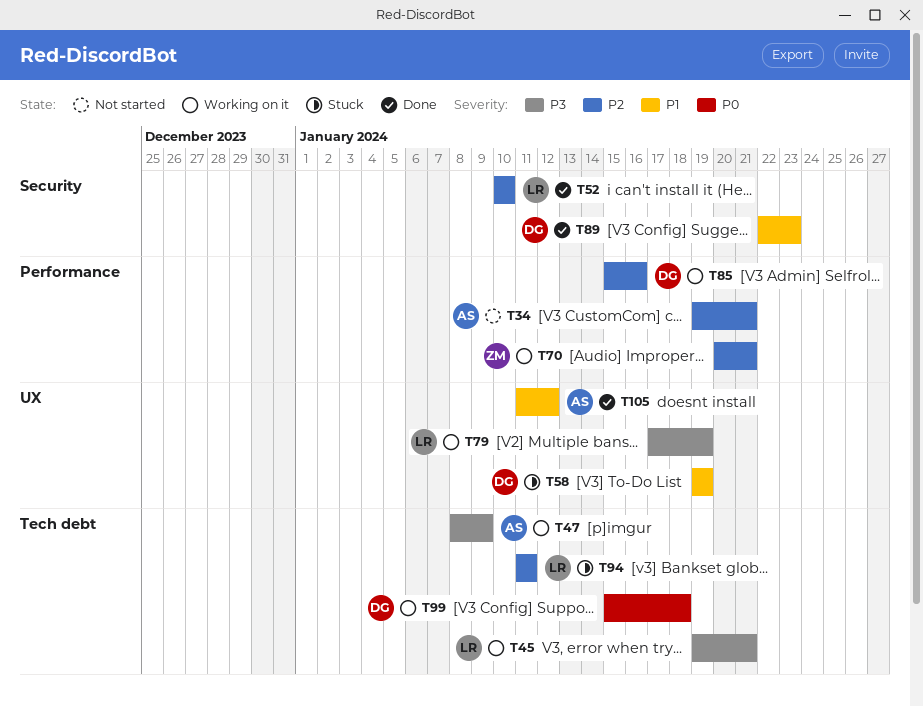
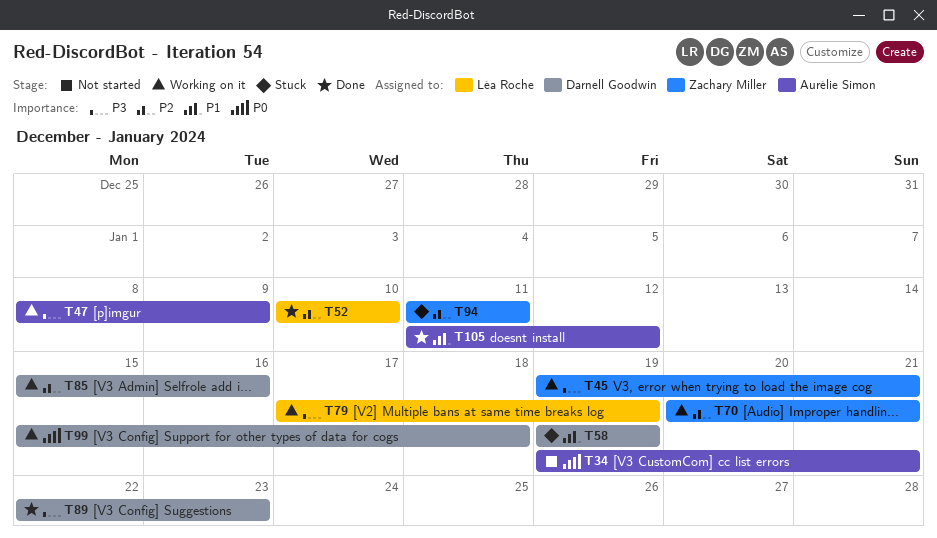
T34, priority: P2 -> P0
T45, owner: Léa Roche -> Zachary Miller
T89, priority: P1 -> P3
T94, owner: Léa Roche -> Zachary Miller

